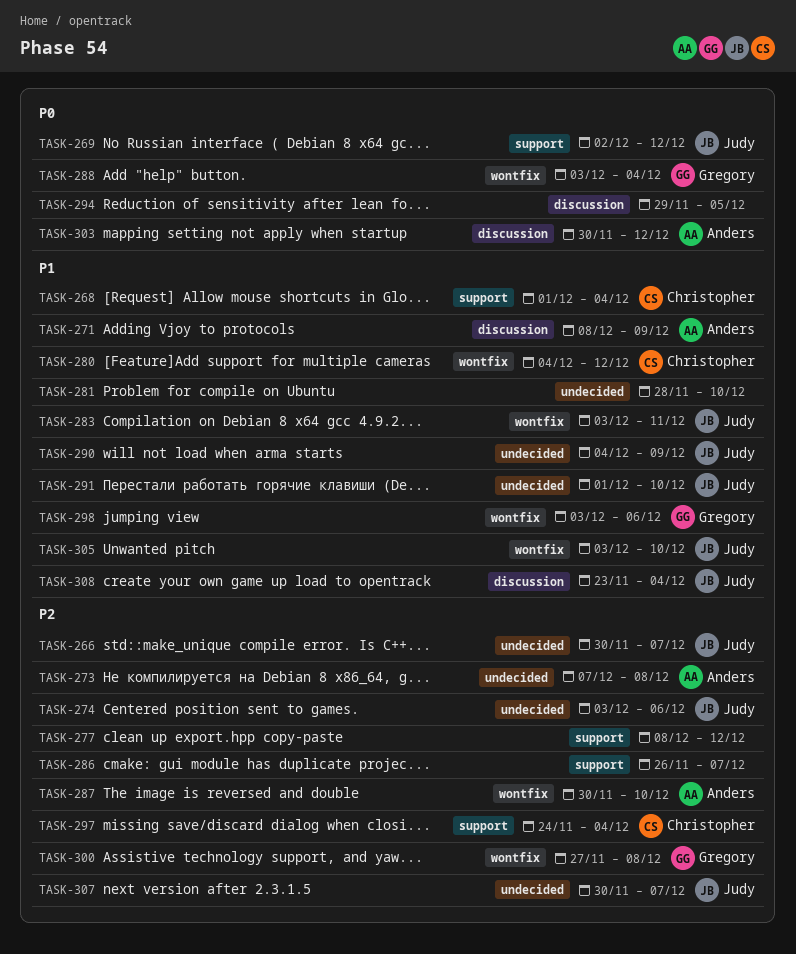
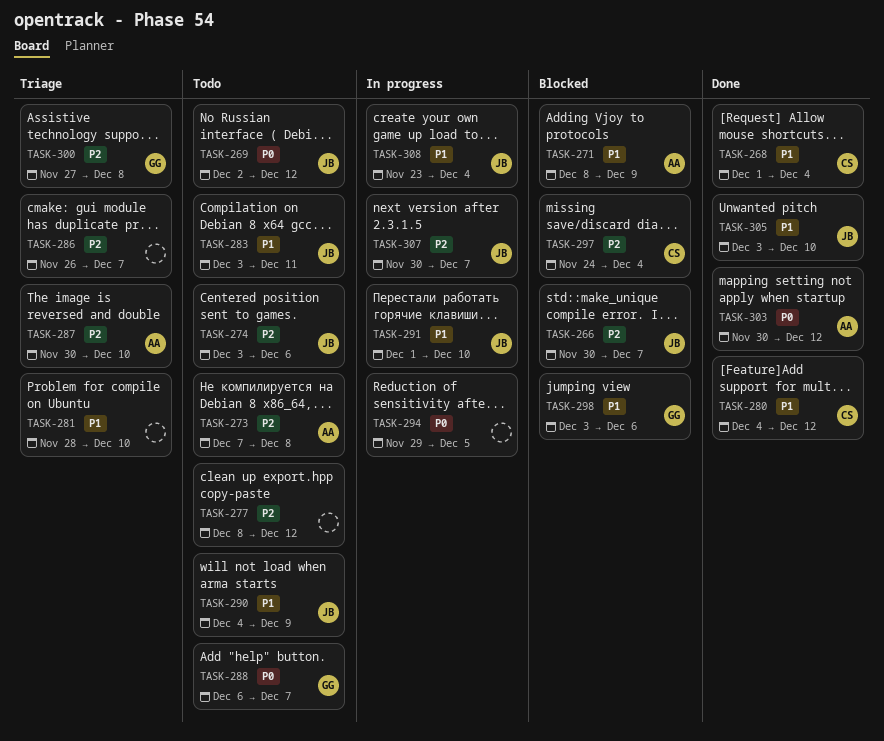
TASK-288, start: Dec 3 -> Dec 6
TASK-288, due: Dec 4 -> Dec 7

